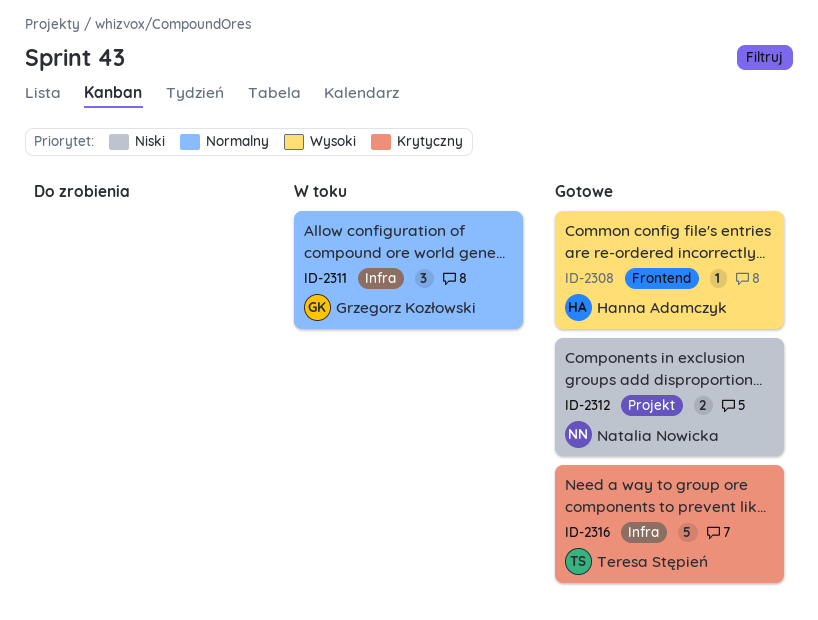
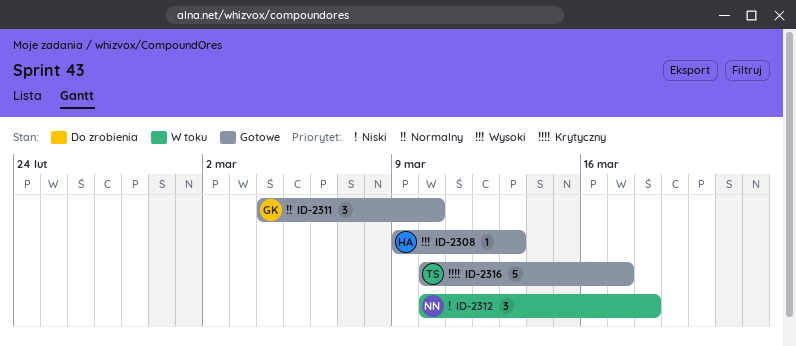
ID-2311, status: W toku -> Gotowe
ID-2312, status: Gotowe -> W toku
ID-2312, estimate: 2 -> 3

